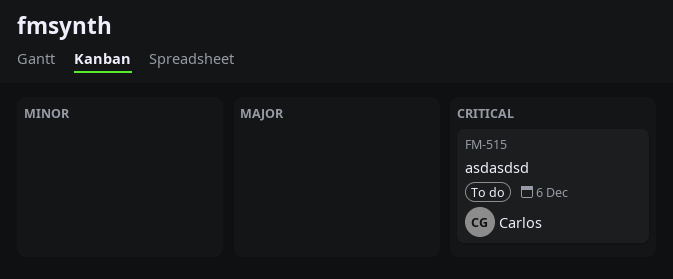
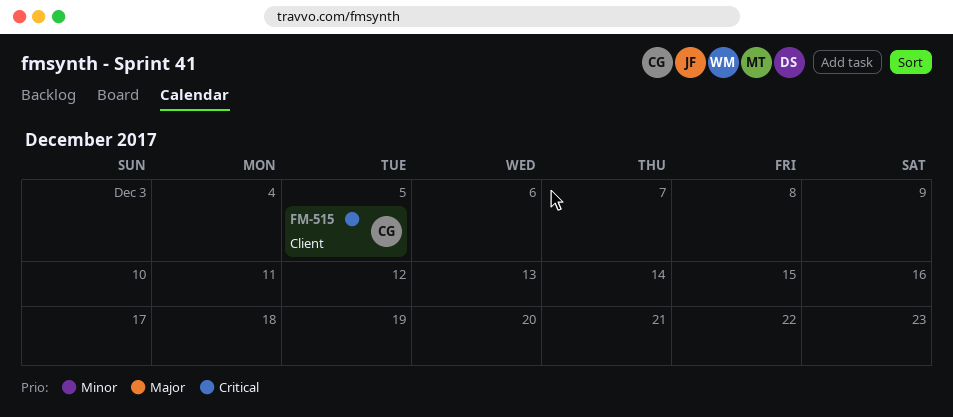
FM-515, due: Dec 6 -> Dec 5

